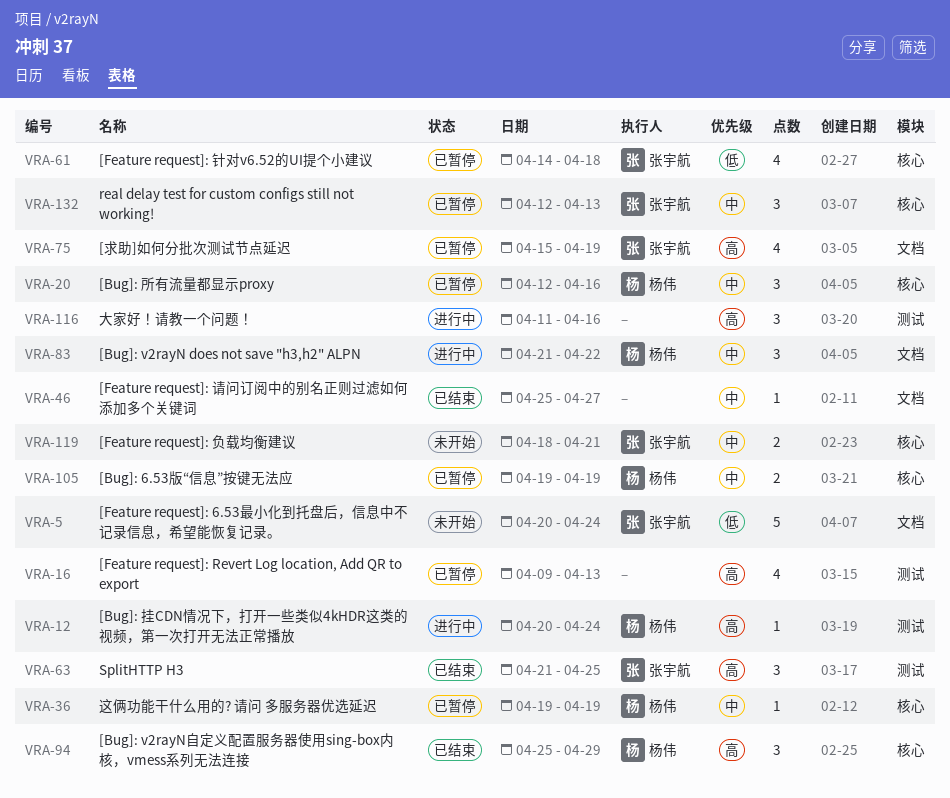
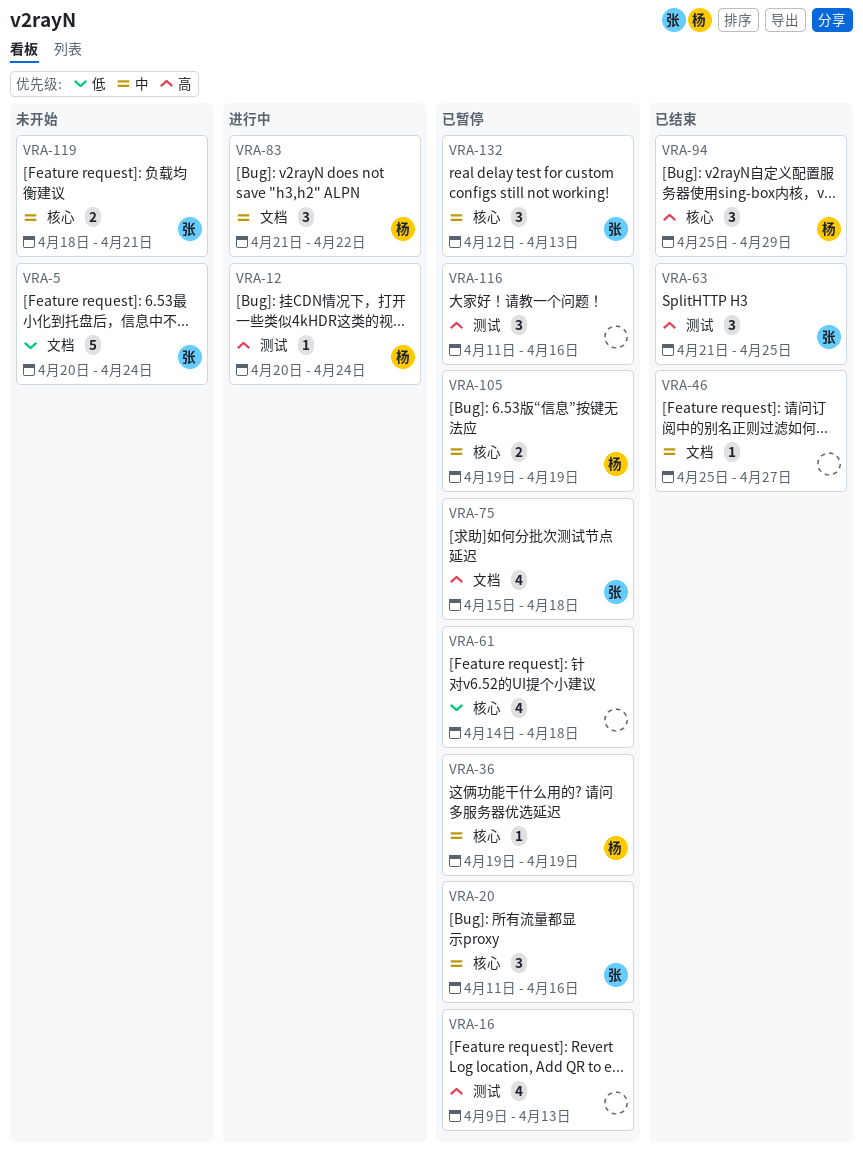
VRA-20, owner: 杨伟 -> 张宇航
VRA-20, start: Apr 12 -> Apr 11
VRA-61, owner: 张宇航 -> none
VRA-75, due: Apr 19 -> Apr 18
VRA-116, status: 进行中 -> 已暂停

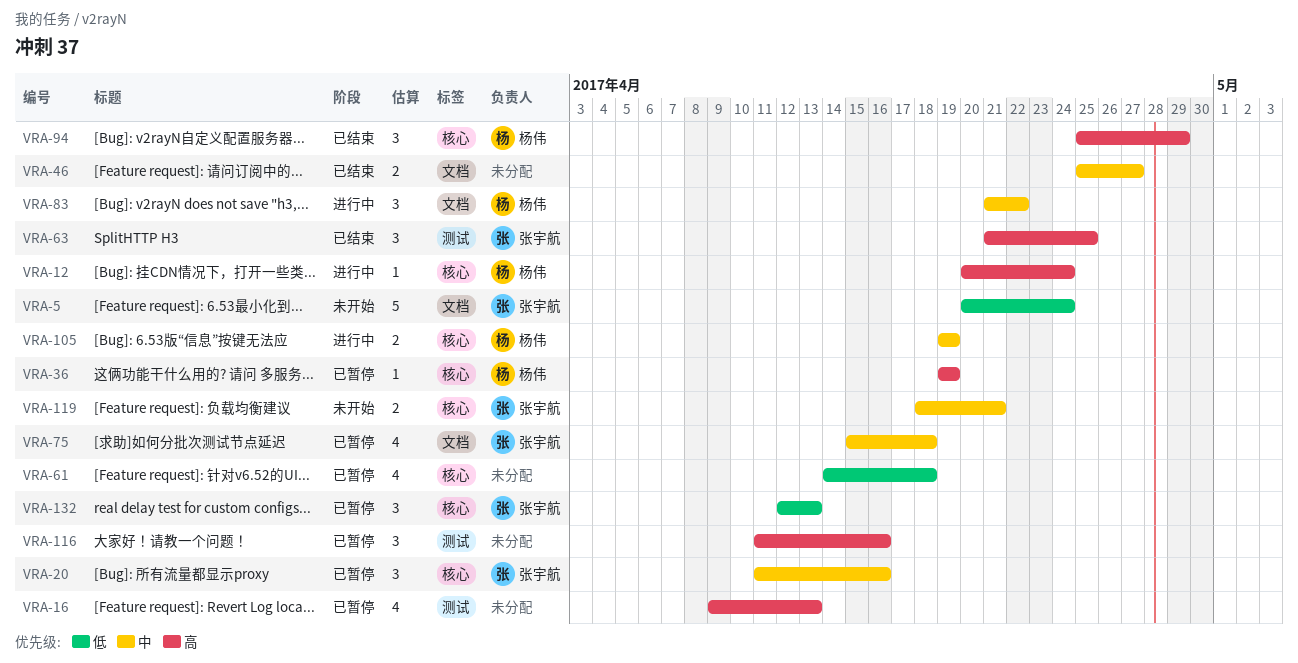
VRA-12, label: 测试 -> 核心
VRA-36, priority: 中 -> 高
VRA-46, estimate: 1 -> 2
VRA-75, priority: 高 -> 中
VRA-105, status: 已暂停 -> 进行中
VRA-132, priority: 中 -> 低

